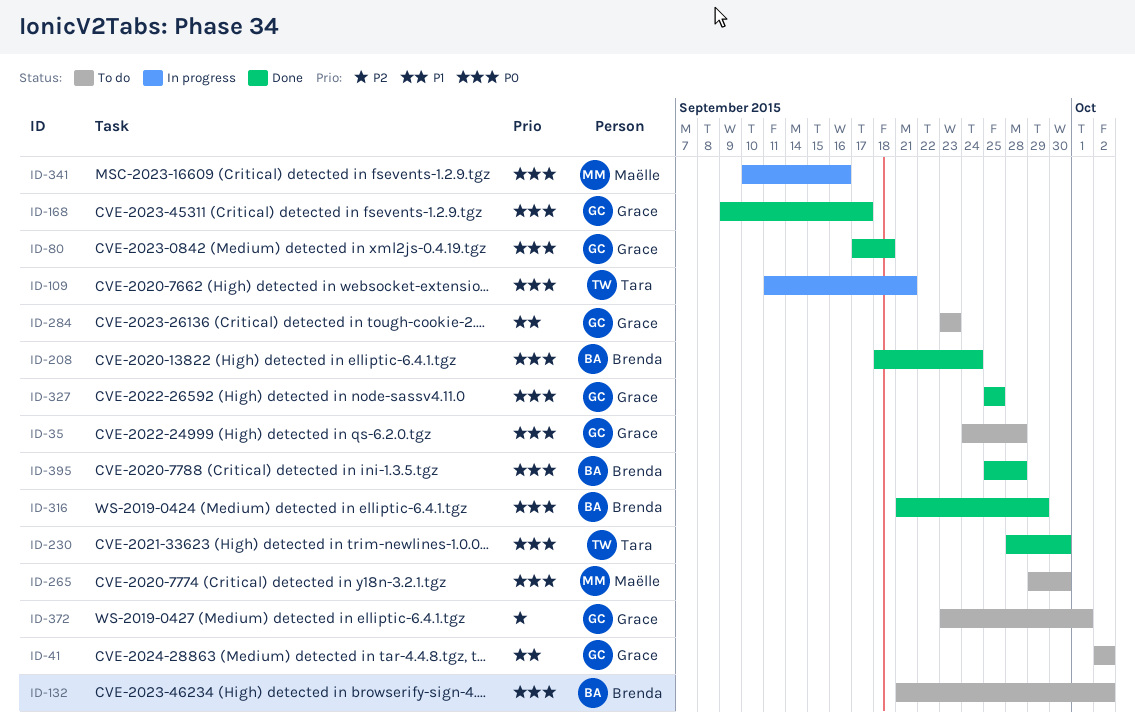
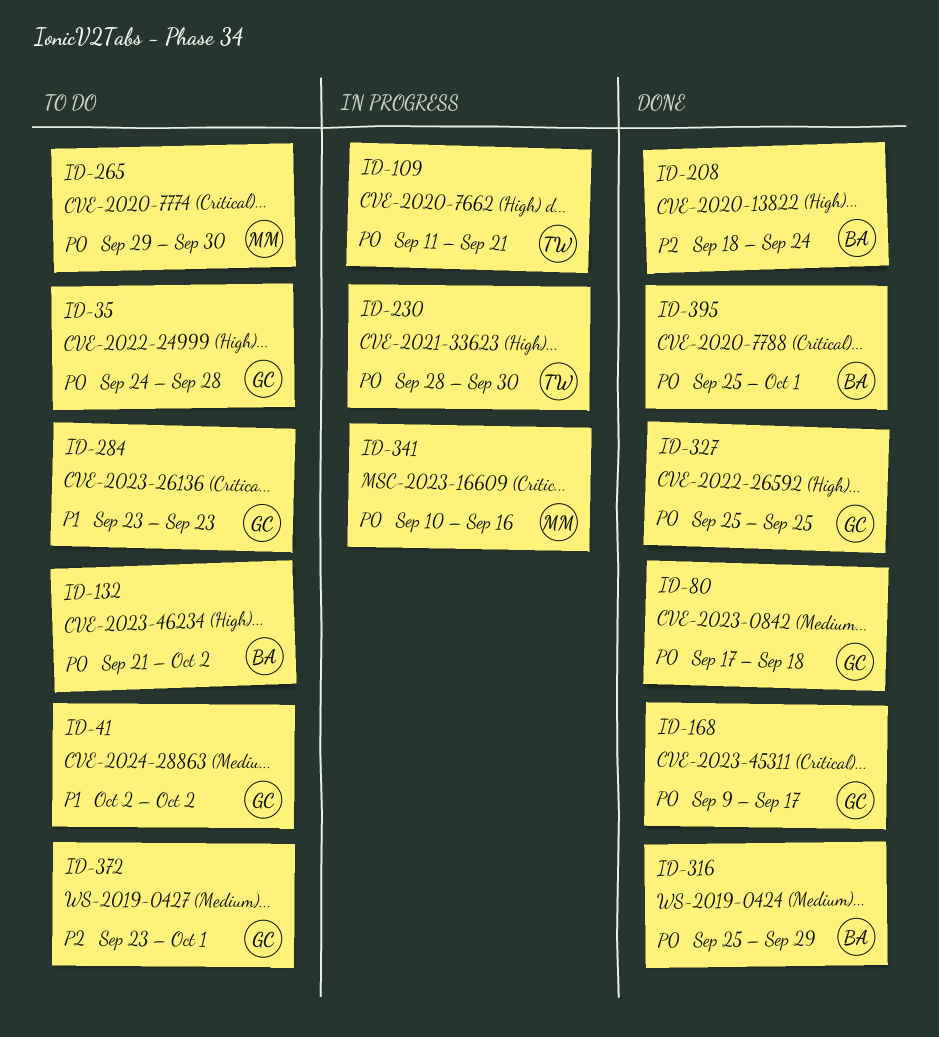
ID-208, priority: P0 -> P2
ID-230, status: Done -> In progress
ID-316, start: Sep 21 -> Sep 25
ID-395, due: Sep 28 -> Oct 1

